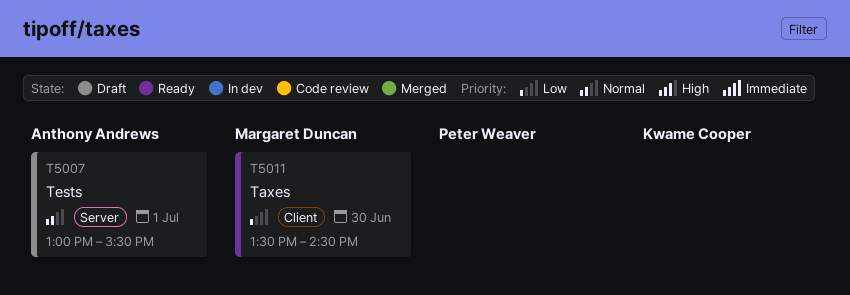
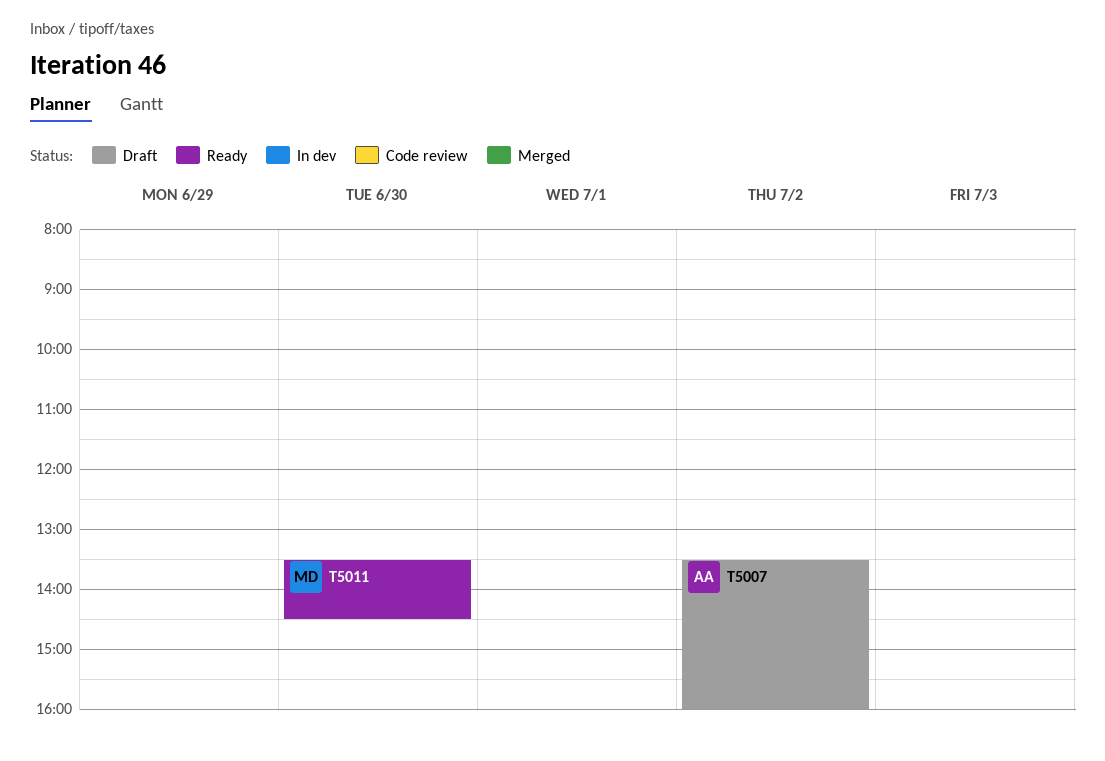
T5007, day: Jul 1 -> Jul 2
T5007, begins: 13:00 -> 13:30
T5007, ends: 15:30 -> 16:00

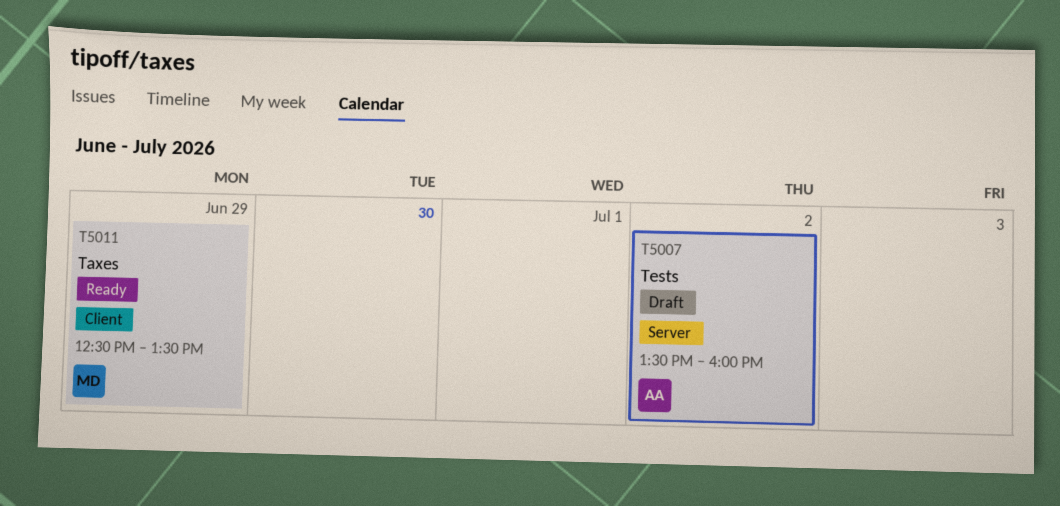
T5011, day: Jun 30 -> Jun 29
T5011, begins: 13:30 -> 12:30
T5011, ends: 14:30 -> 13:30

